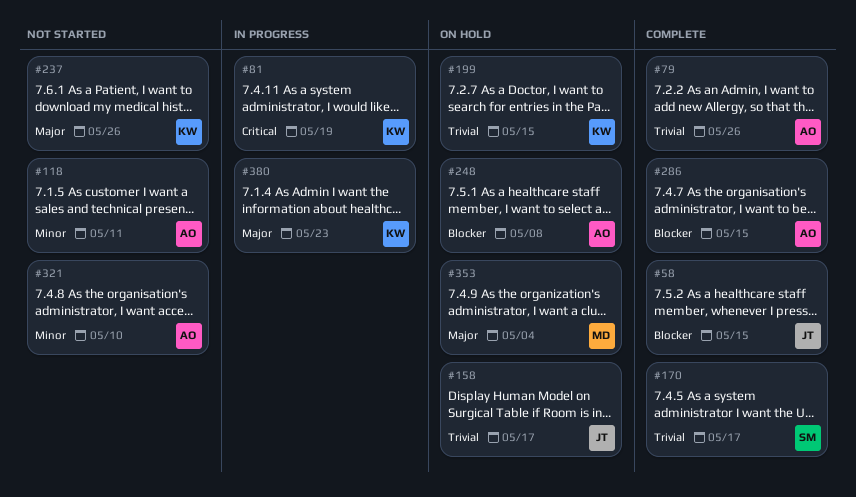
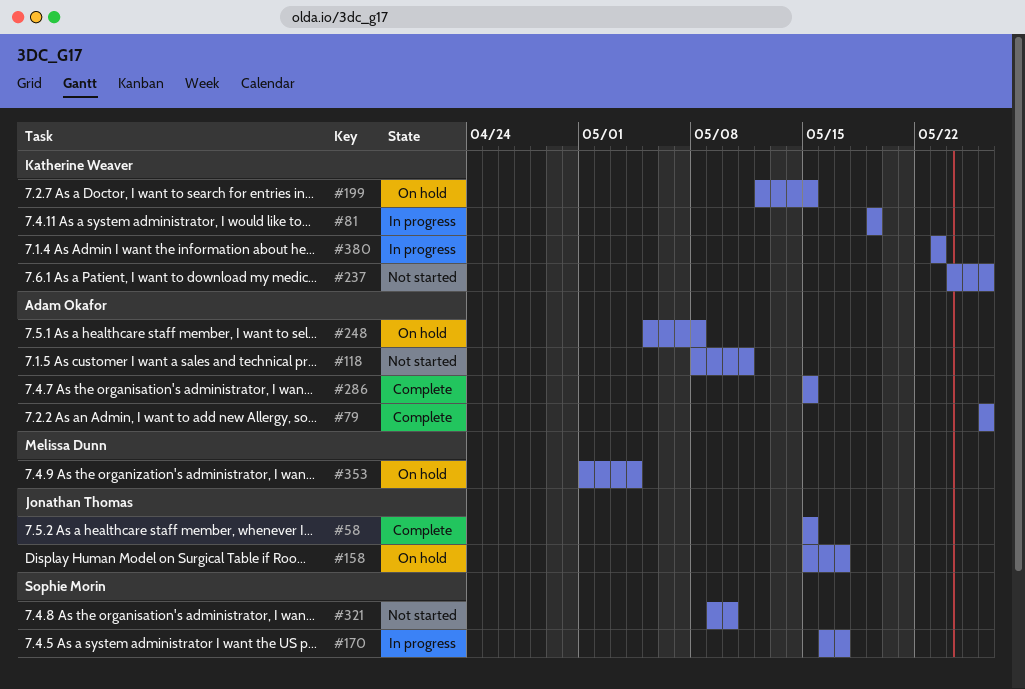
#170, status: Complete -> In progress
#321, owner: Adam Okafor -> Sophie Morin

